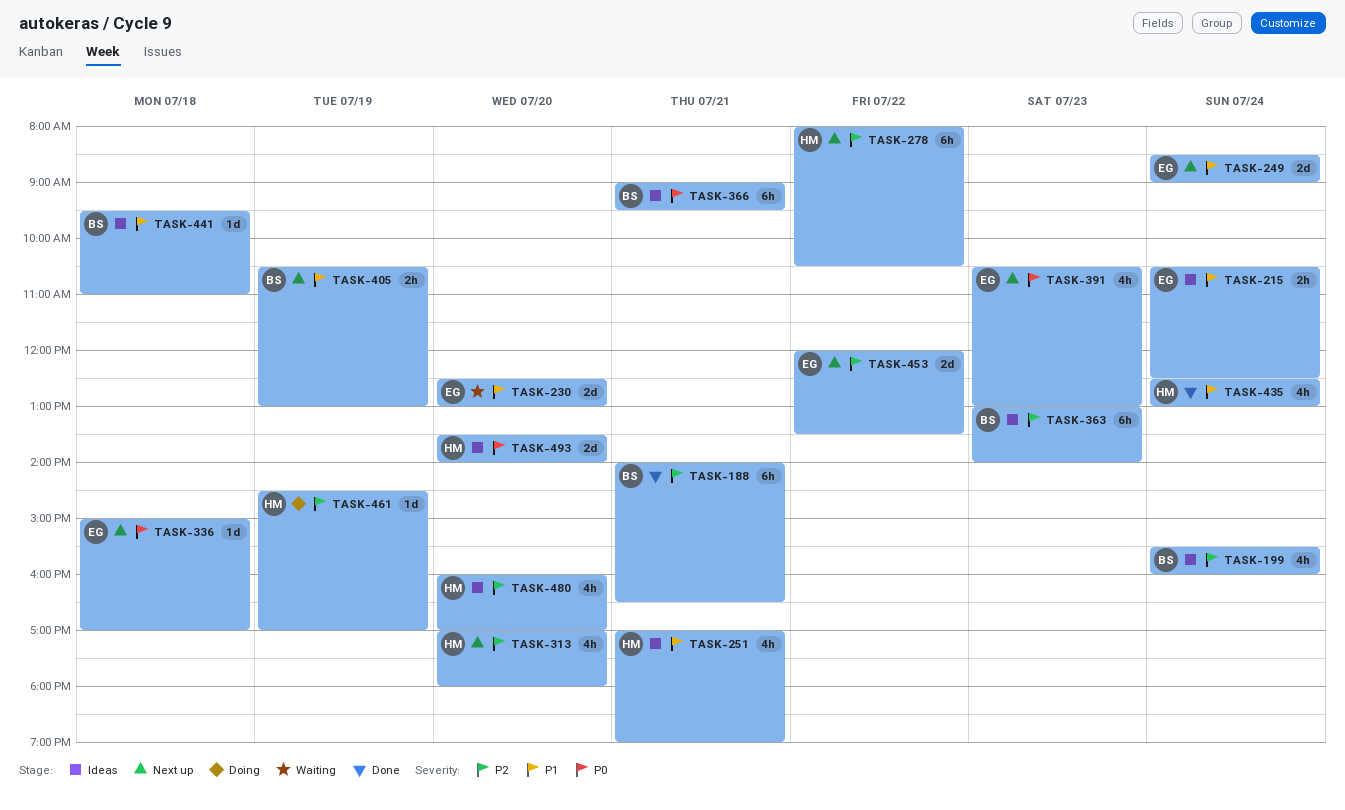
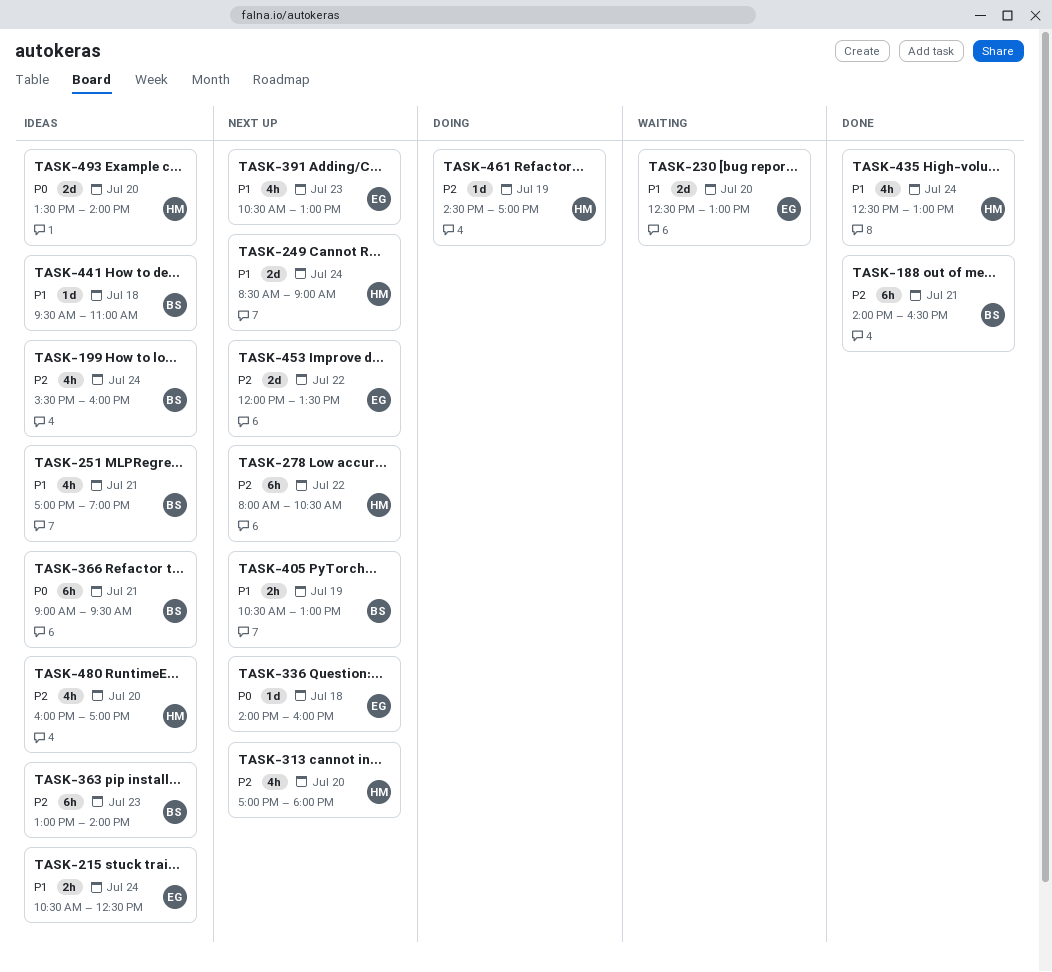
TASK-249, owner: EG -> HM
TASK-251, owner: HM -> BS
TASK-336, begins: 15:00 -> 14:00
TASK-336, ends: 17:00 -> 16:00
TASK-391, priority: P0 -> P1

